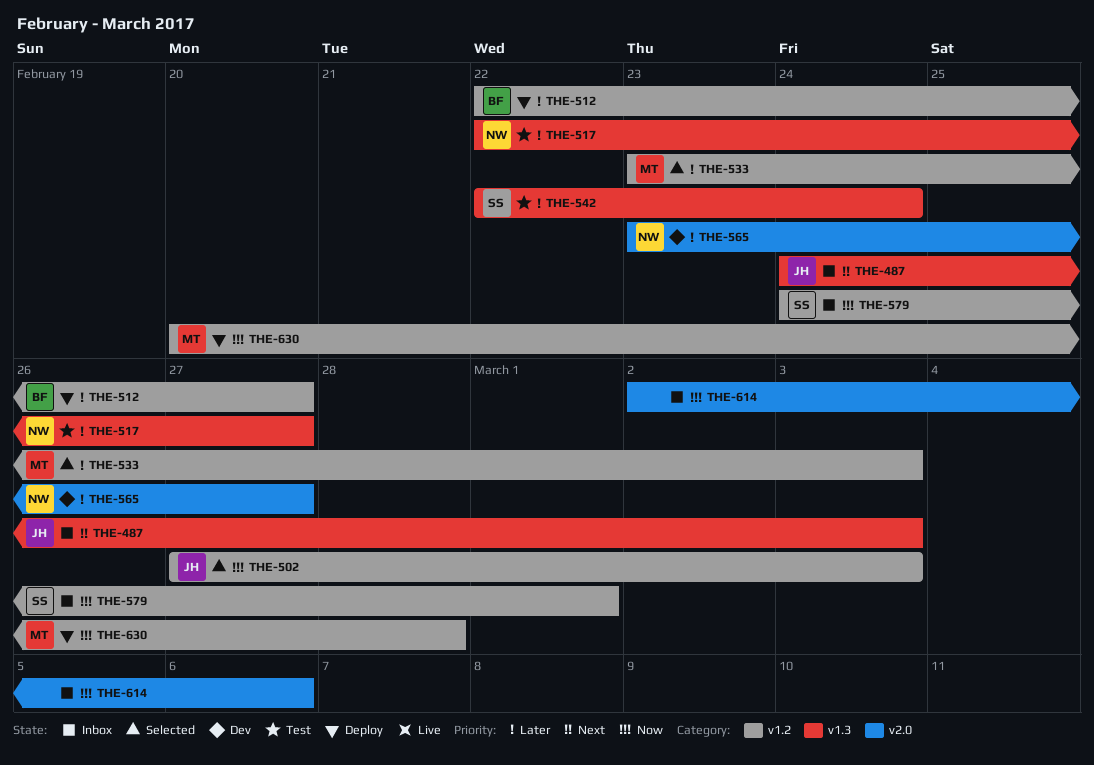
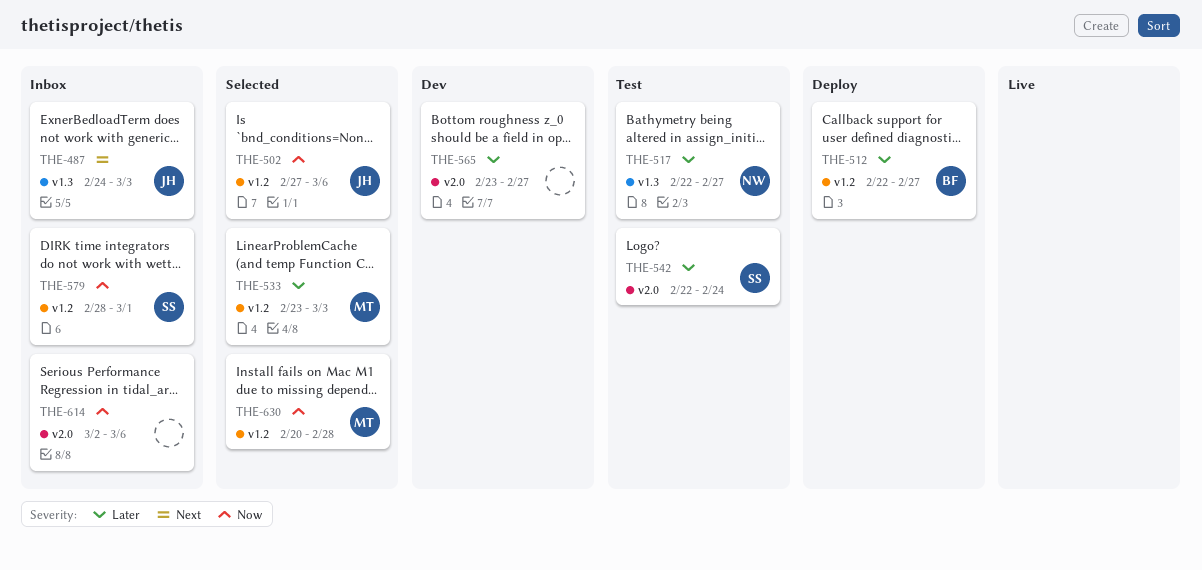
THE-502, due: Mar 3 -> Mar 6
THE-542, label: v1.3 -> v2.0
THE-565, owner: NW -> none
THE-579, start: Feb 24 -> Feb 28
THE-630, status: Deploy -> Selected

